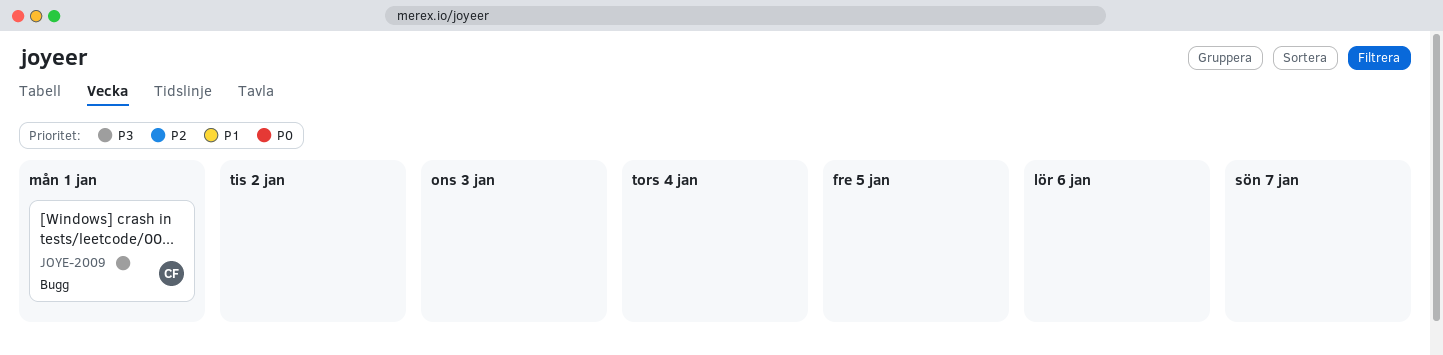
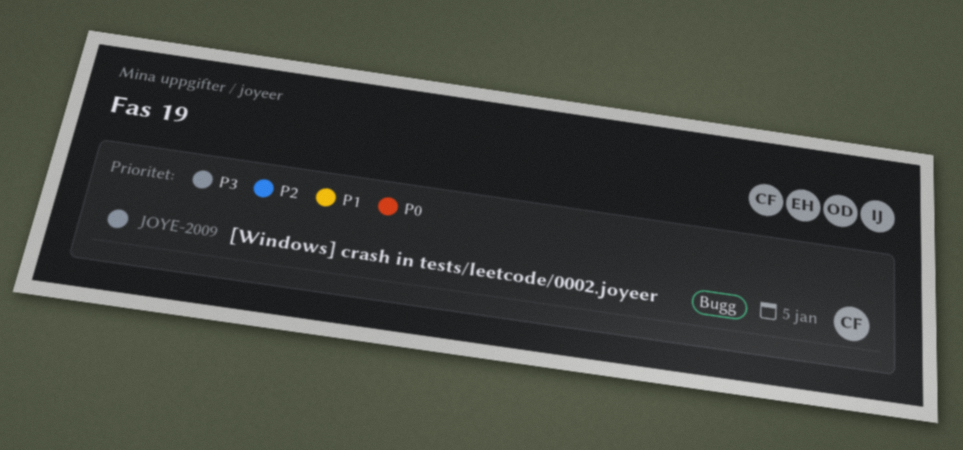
JOYE-2009, due: Jan 1 -> Jan 5

